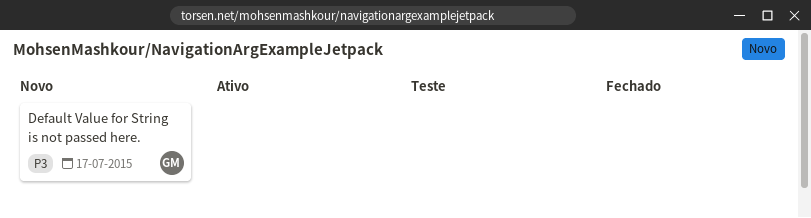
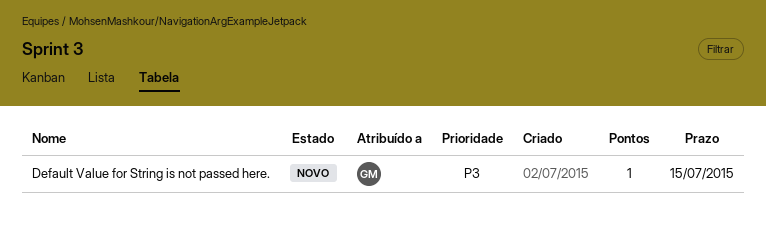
Default Value for String is not passed here., due: Jul 17 -> Jul 15

